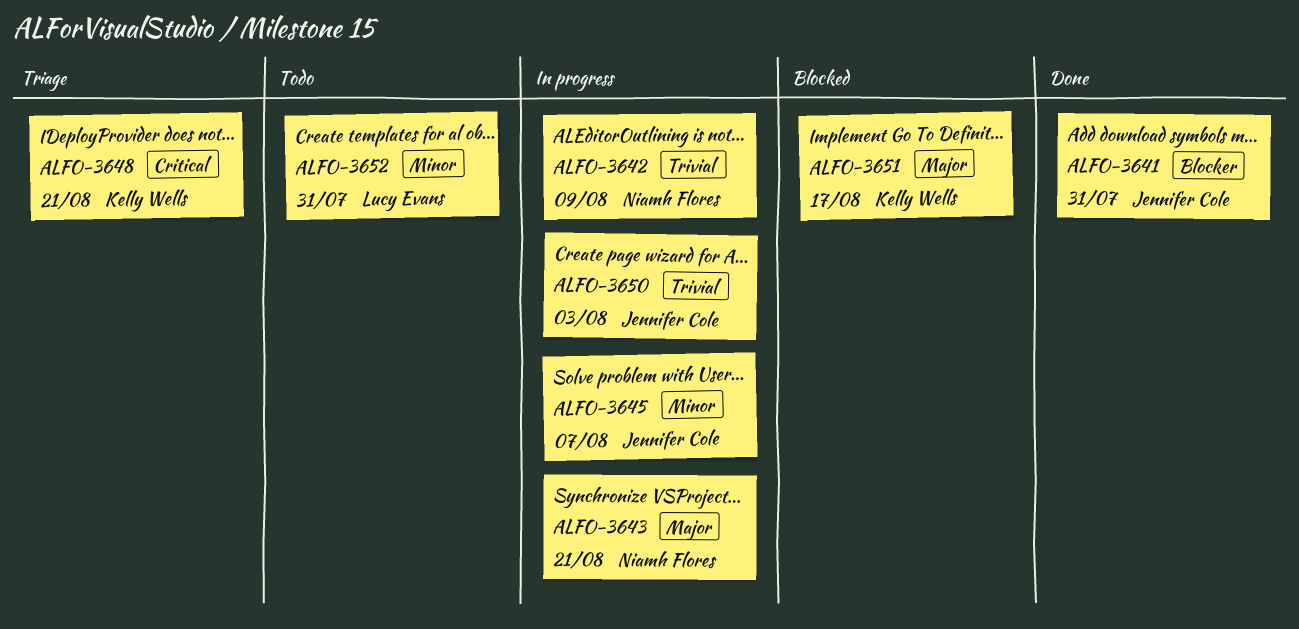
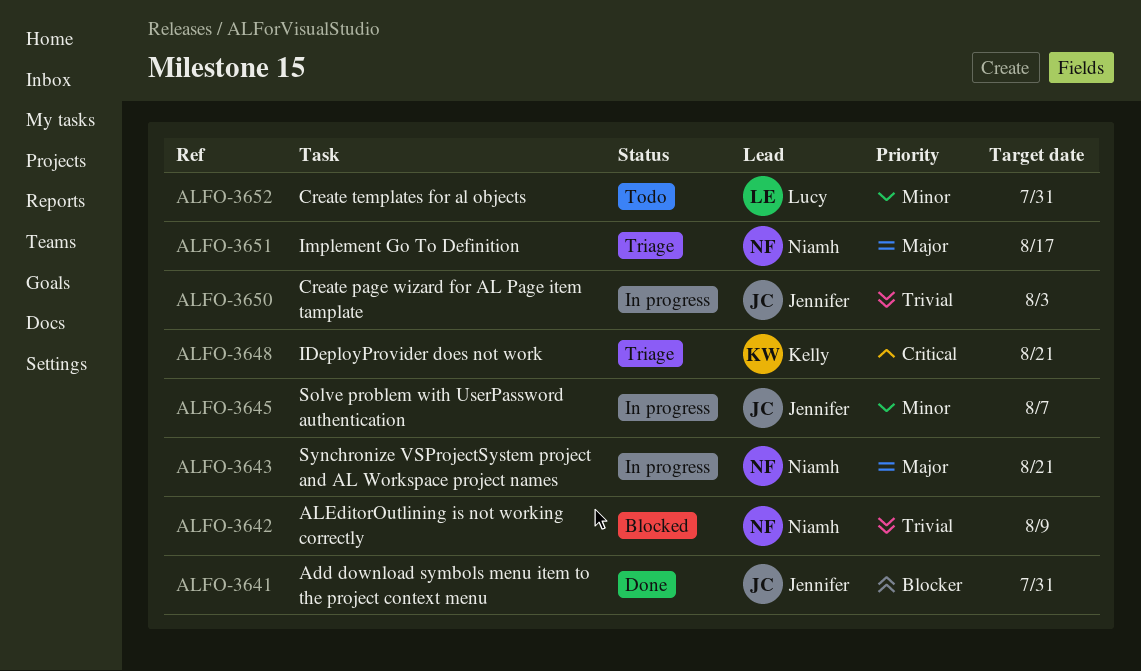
ALFO-3642, status: In progress -> Blocked
ALFO-3651, status: Blocked -> Triage
ALFO-3651, owner: Kelly Wells -> Niamh Flores

